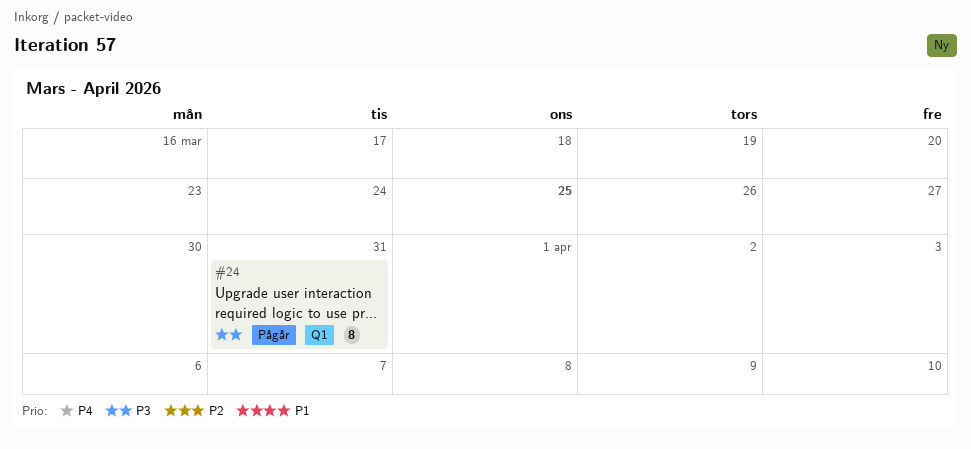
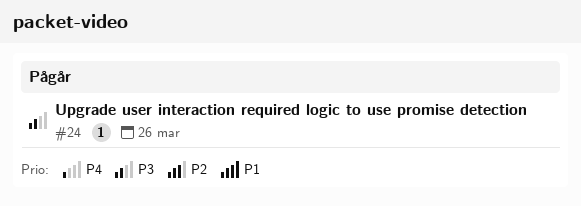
#24, estimate: 8 -> 1
#24, due: Mar 31 -> Mar 26

